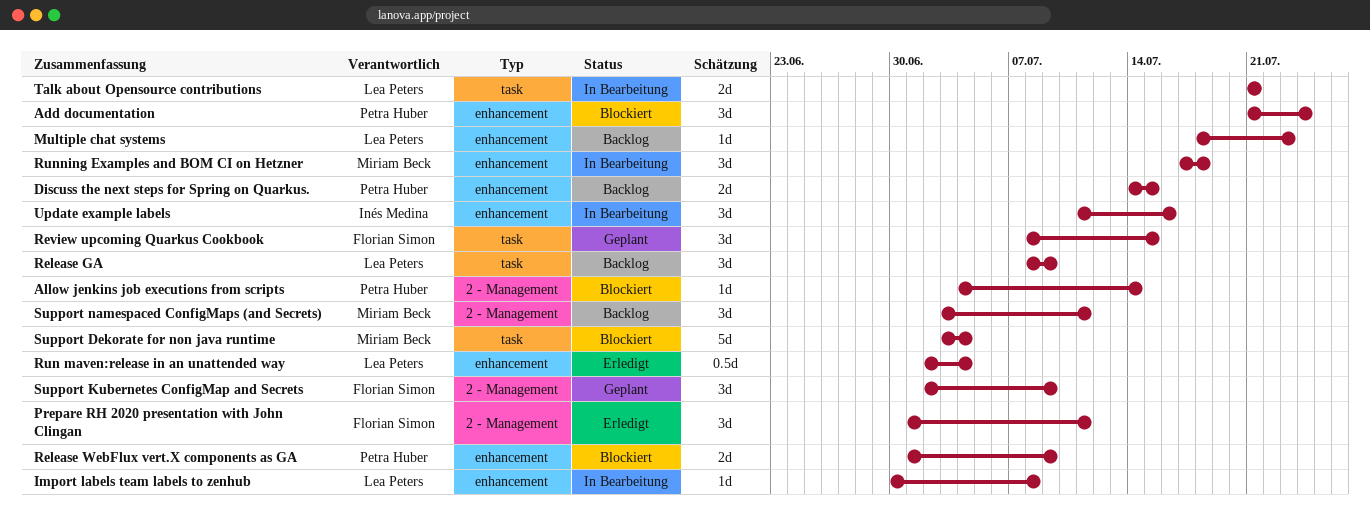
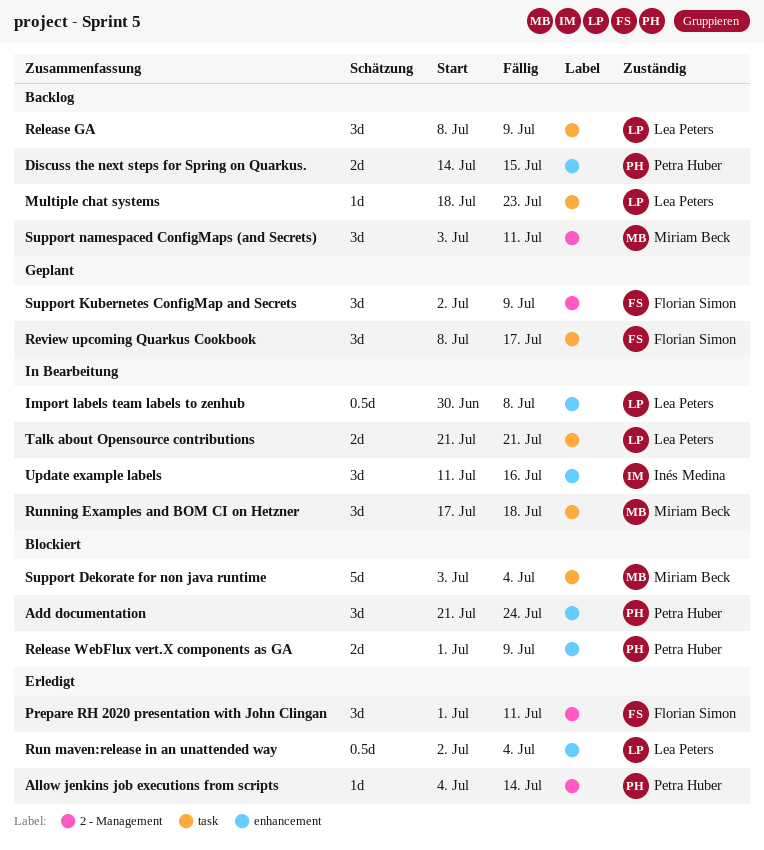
Allow jenkins job executions from scripts, status: Blockiert -> Erledigt
Import labels team labels to zenhub, estimate: 1d -> 0.5d
Multiple chat systems, label: enhancement -> task
Review upcoming Quarkus Cookbook, due: Jul 15 -> Jul 17
Running Examples and BOM CI on Hetzner, label: enhancement -> task

